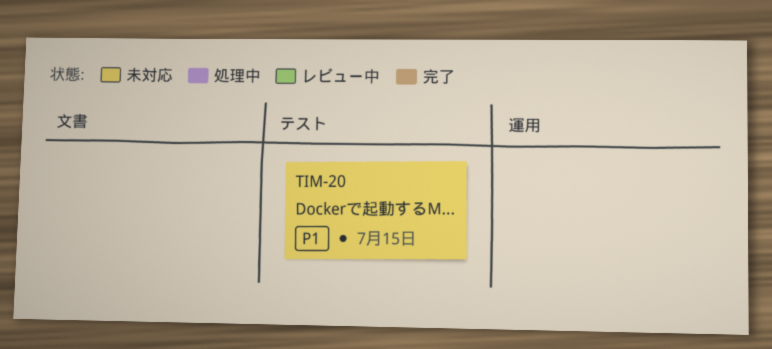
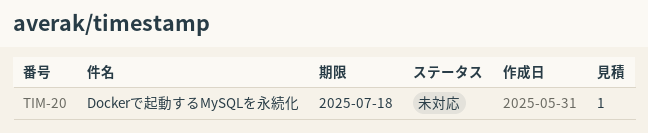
TIM-20, due: Jul 15 -> Jul 18

